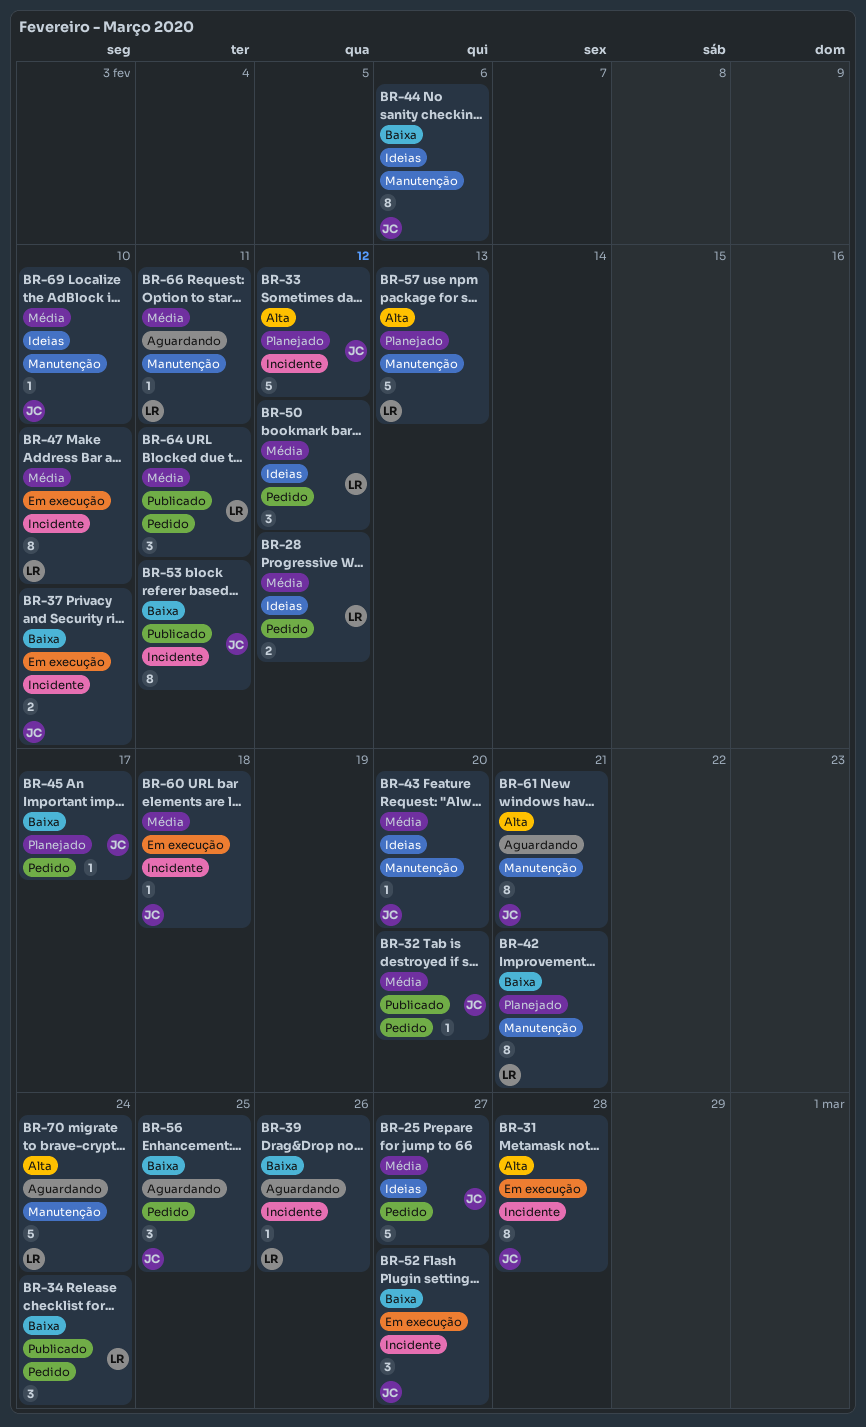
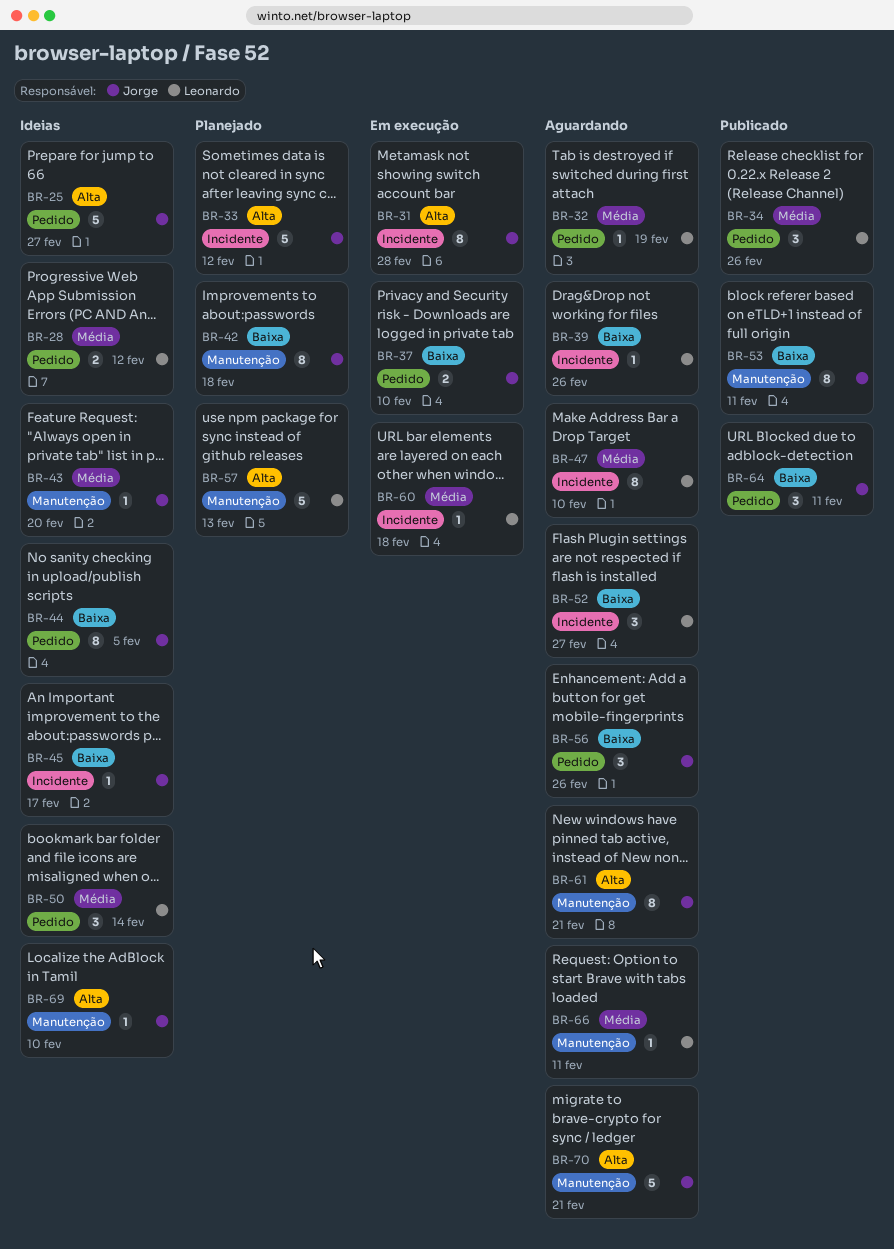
BR-25, priority: Média -> Alta
BR-32, status: Publicado -> Aguardando
BR-32, owner: Jorge -> Leonardo
BR-32, due: Feb 20 -> Feb 19
BR-34, priority: Baixa -> Média
BR-34, due: Feb 24 -> Feb 26
BR-37, label: Incidente -> Pedido
BR-42, owner: Leonardo -> Jorge
BR-42, due: Feb 21 -> Feb 18
BR-44, label: Manutenção -> Pedido
BR-44, due: Feb 6 -> Feb 5
BR-45, status: Planejado -> Ideias
BR-45, label: Pedido -> Incidente
BR-47, status: Em execução -> Aguardando
BR-50, due: Feb 12 -> Feb 14
BR-52, status: Em execução -> Aguardando
BR-52, owner: Jorge -> Leonardo
BR-53, label: Incidente -> Manutenção
BR-56, due: Feb 25 -> Feb 26
BR-60, owner: Jorge -> Leonardo
BR-64, owner: Leonardo -> Jorge
BR-64, priority: Média -> Baixa
BR-69, priority: Média -> Alta
BR-70, owner: Leonardo -> Jorge
BR-70, due: Feb 24 -> Feb 21

